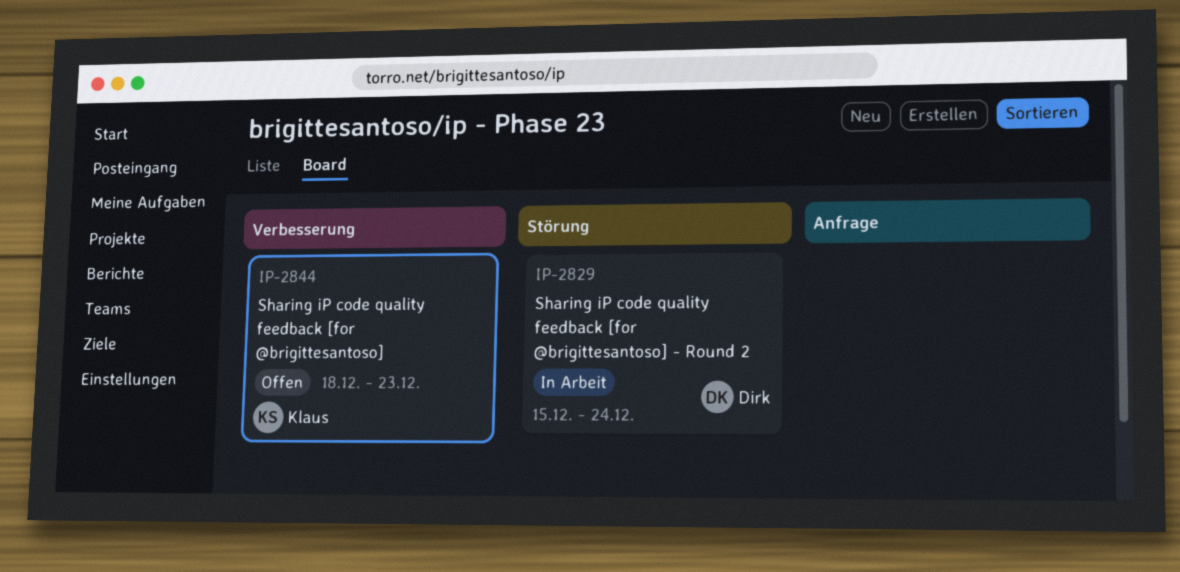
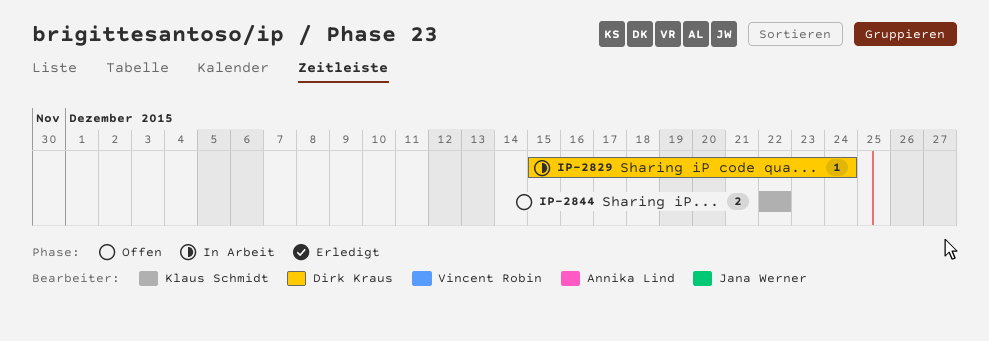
IP-2844, start: Dec 18 -> Dec 22
IP-2844, due: Dec 23 -> Dec 22

